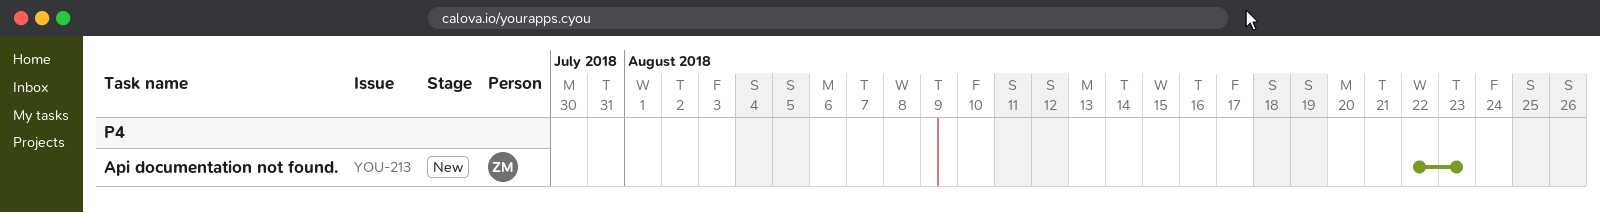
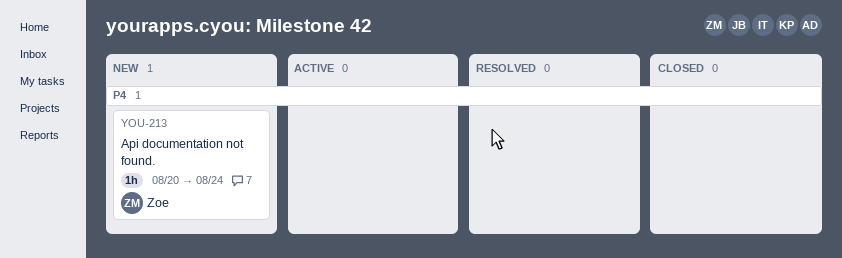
YOU-213, start: Aug 22 -> Aug 20
YOU-213, due: Aug 23 -> Aug 24

